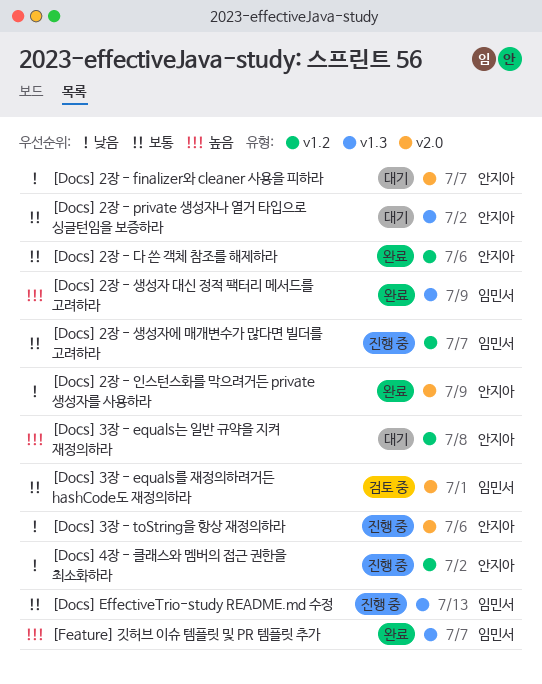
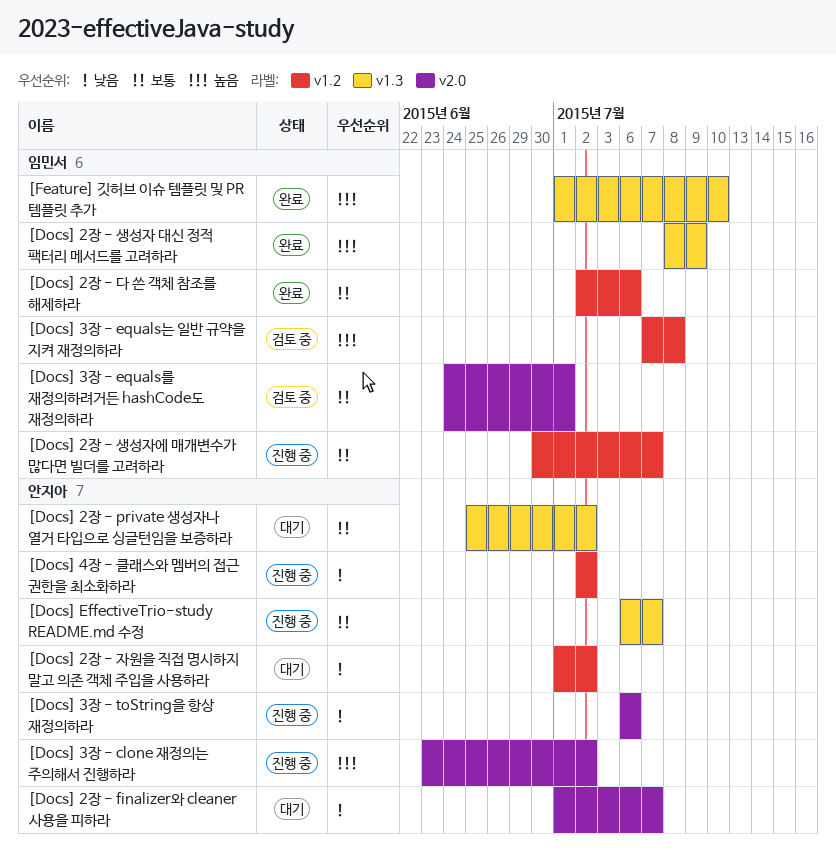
[Docs] 2장 - 다 쓴 객체 참조를 해제하라, owner: 안지아 -> 임민서
[Docs] 2장 - 인스턴스화를 막으려거든 private 생성자를 사용하라: present -> none
[Docs] 2장 - 자원을 직접 명시하지 말고 의존 객체 주입을 사용하라: none -> present
[Docs] 3장 - clone 재정의는 주의해서 진행하라: none -> present
[Docs] 3장 - equals는 일반 규약을 지켜 재정의하라, status: 대기 -> 검토 중
[Docs] 3장 - equals는 일반 규약을 지켜 재정의하라, owner: 안지아 -> 임민서
[Docs] EffectiveTrio-study README.md 수정, owner: 임민서 -> 안지아
[Docs] EffectiveTrio-study README.md 수정, due: Jul 13 -> Jul 7
[Feature] 깃허브 이슈 템플릿 및 PR 템플릿 추가, due: Jul 7 -> Jul 10

